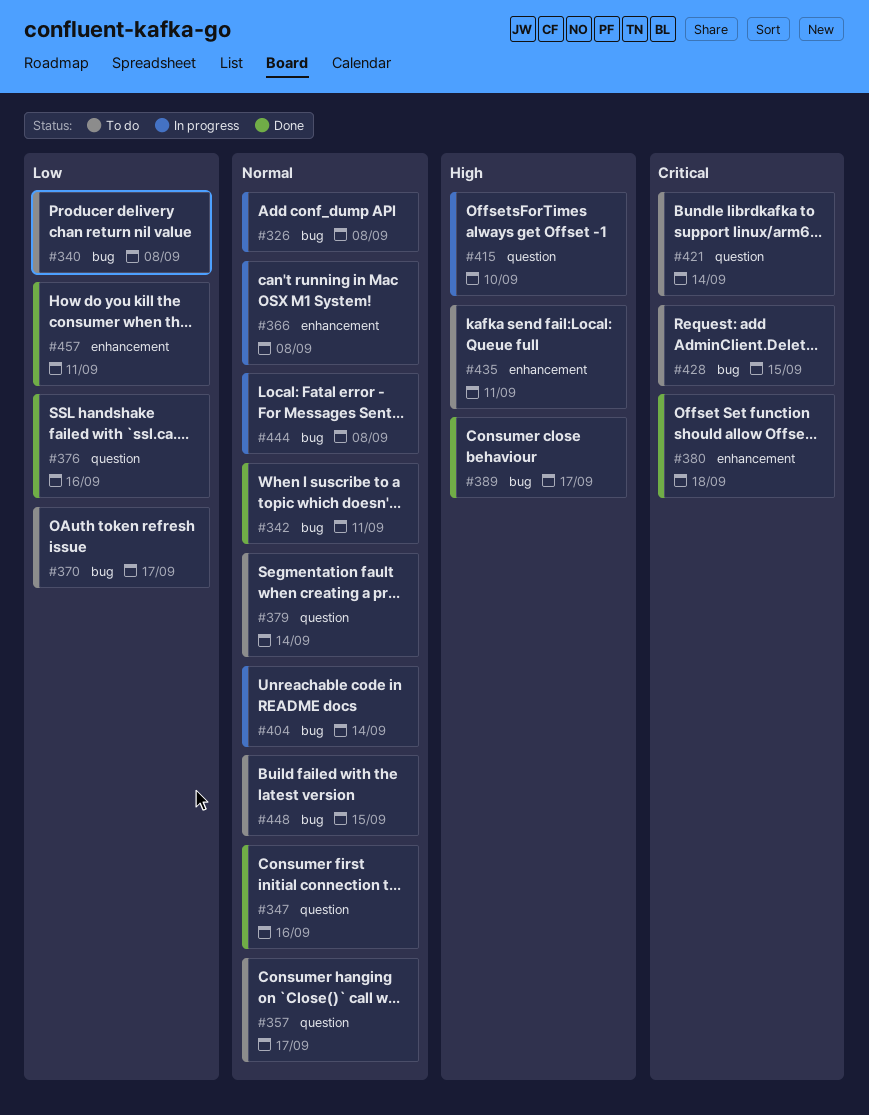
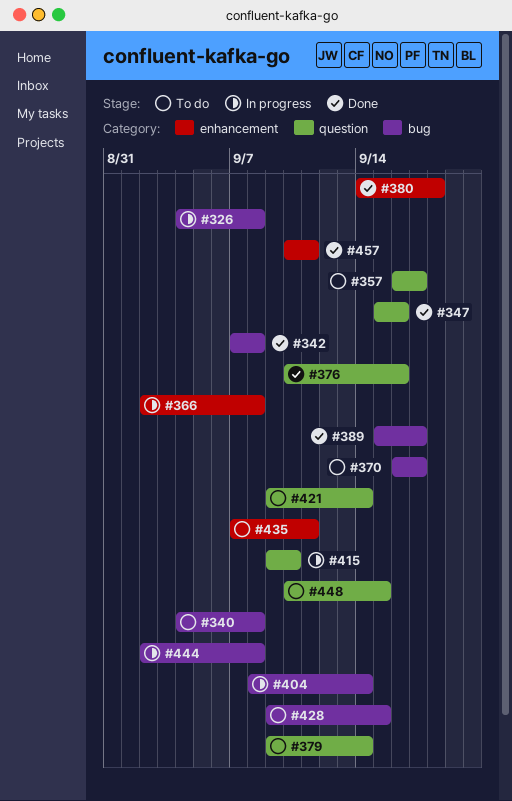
#342, due: Sep 11 -> Sep 8
#448, label: bug -> question

